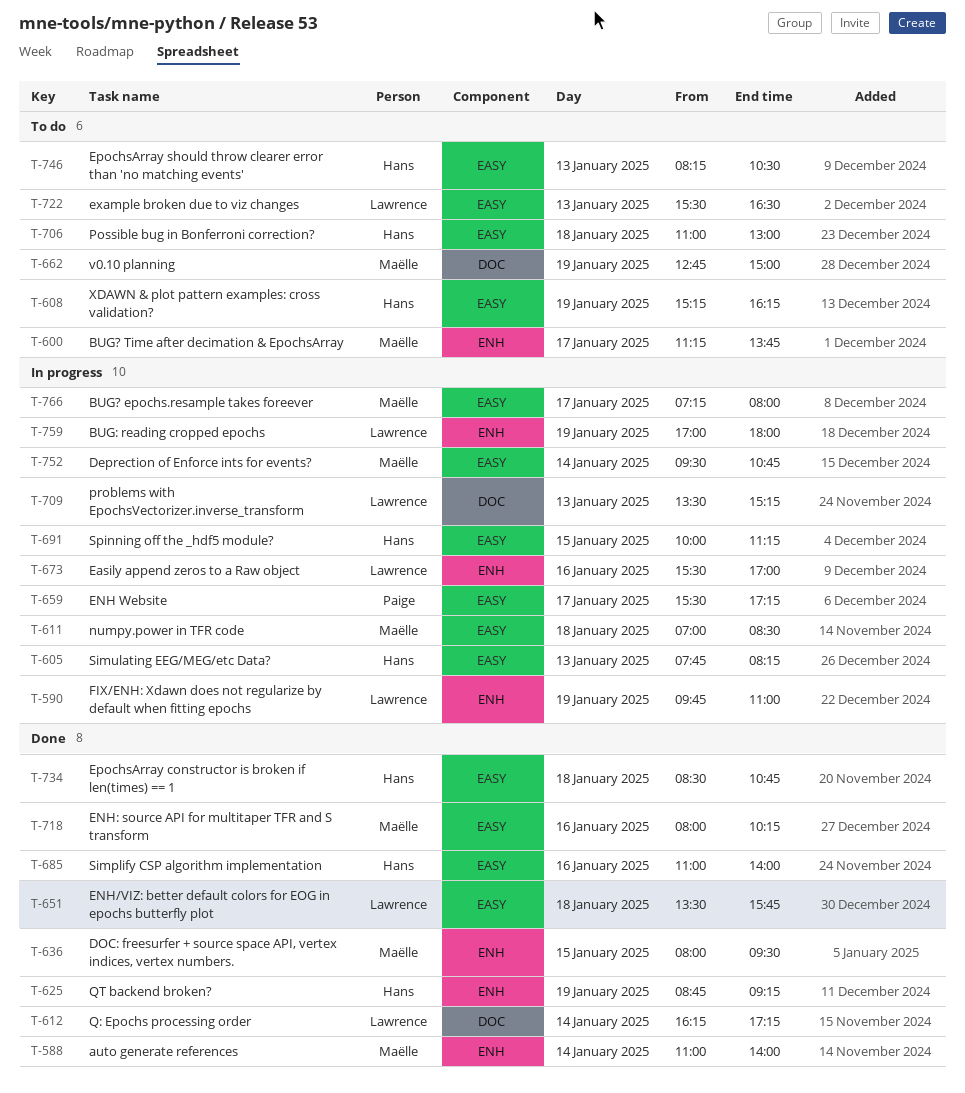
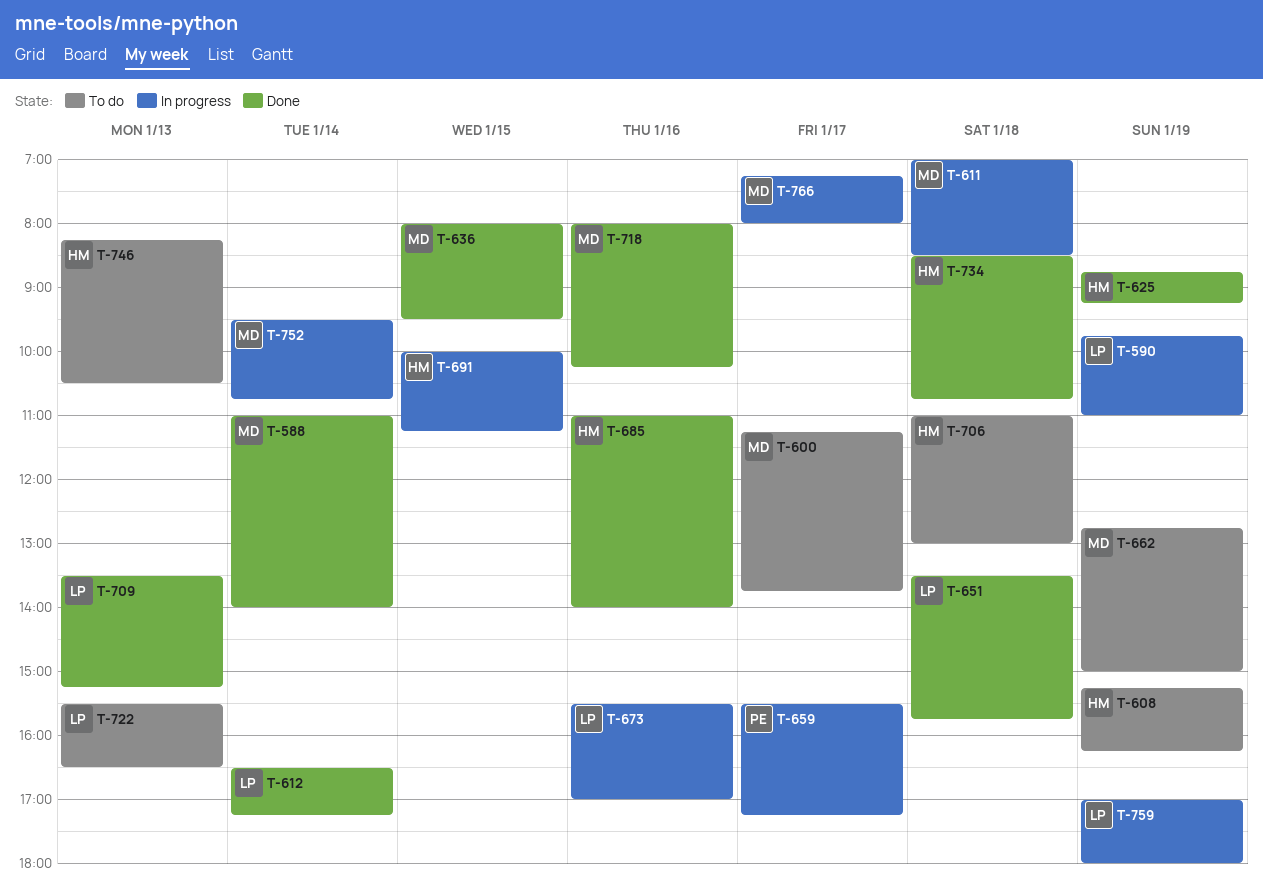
T-605: present -> none
T-612, begins: 16:15 -> 16:30
T-709, status: In progress -> Done

